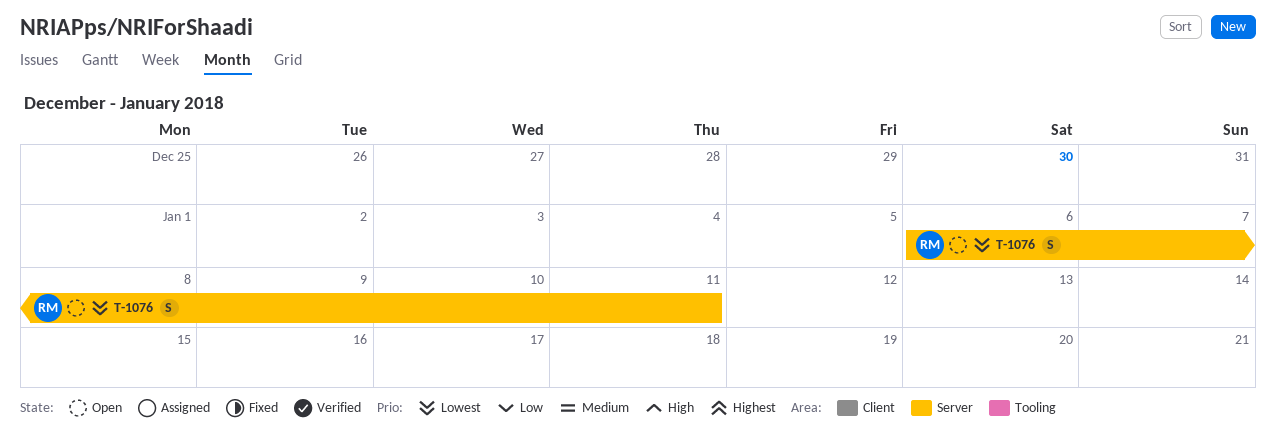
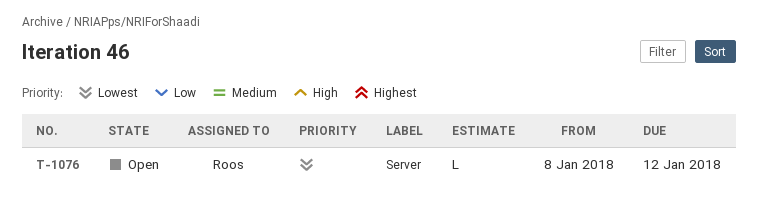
T-1076, estimate: S -> L
T-1076, start: Jan 6 -> Jan 8
T-1076, due: Jan 11 -> Jan 12

